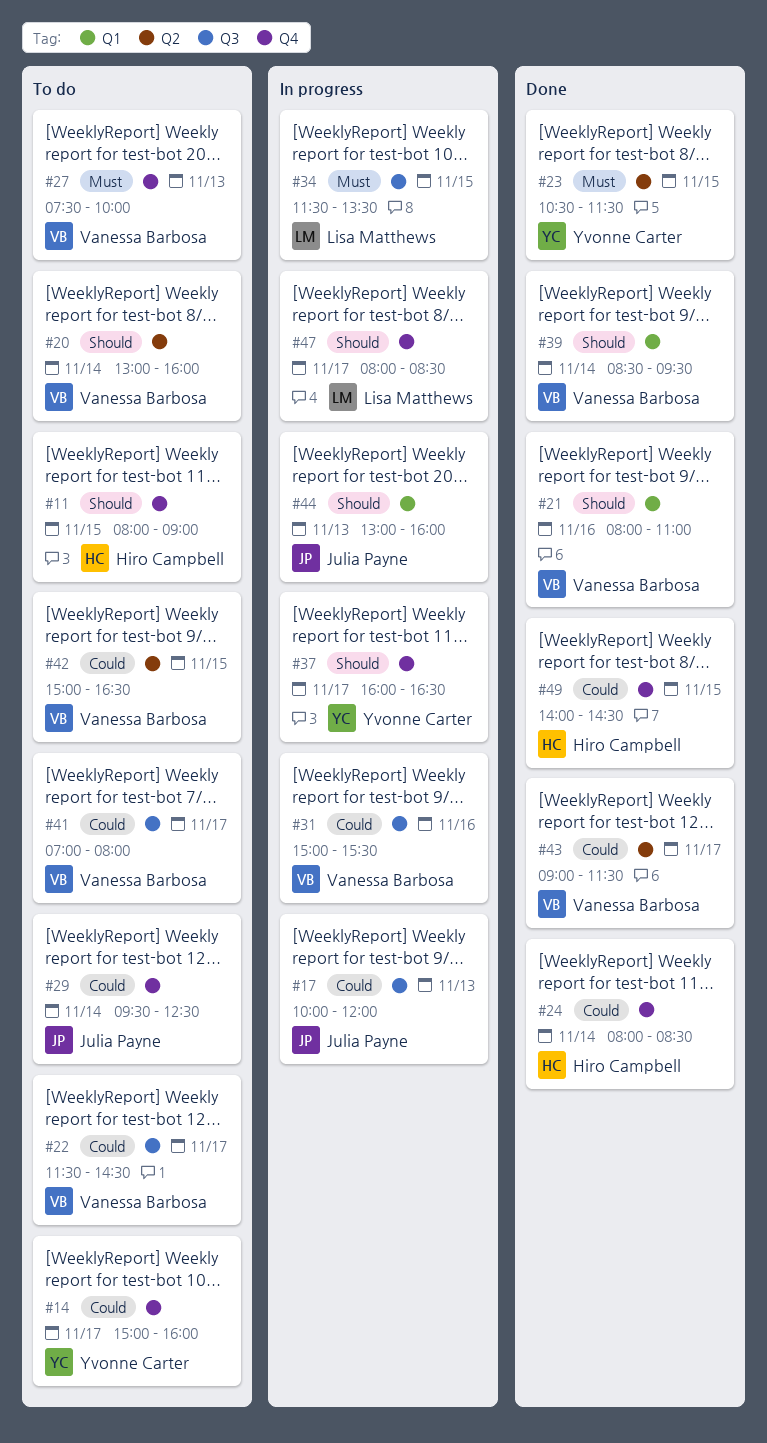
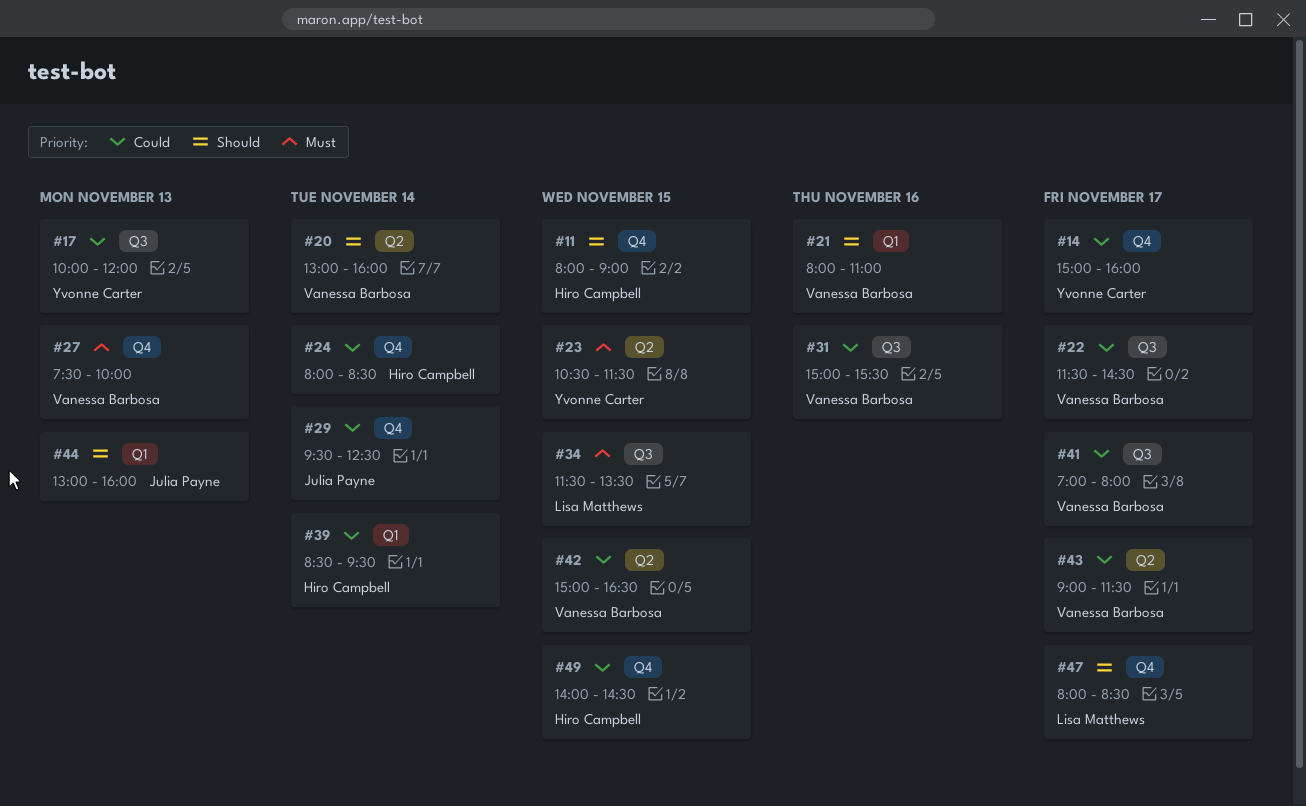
#17, owner: Julia Payne -> Yvonne Carter
#37: present -> none
#39, owner: Vanessa Barbosa -> Hiro Campbell
#39, priority: Should -> Could

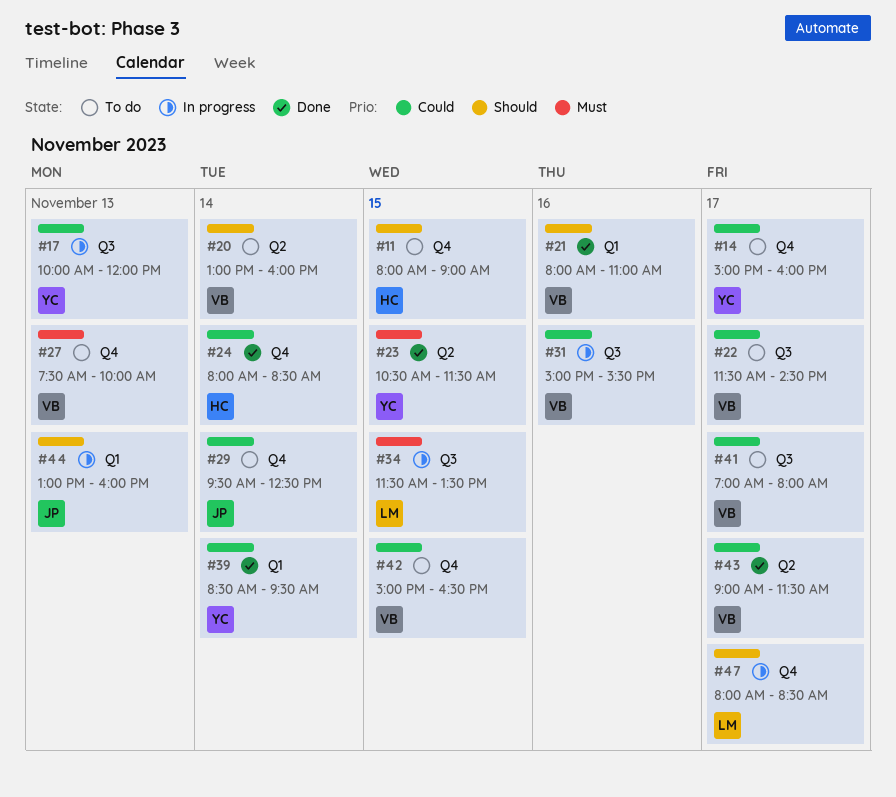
#39, owner: Hiro Campbell -> Yvonne Carter
#42, label: Q2 -> Q4
#49: present -> none

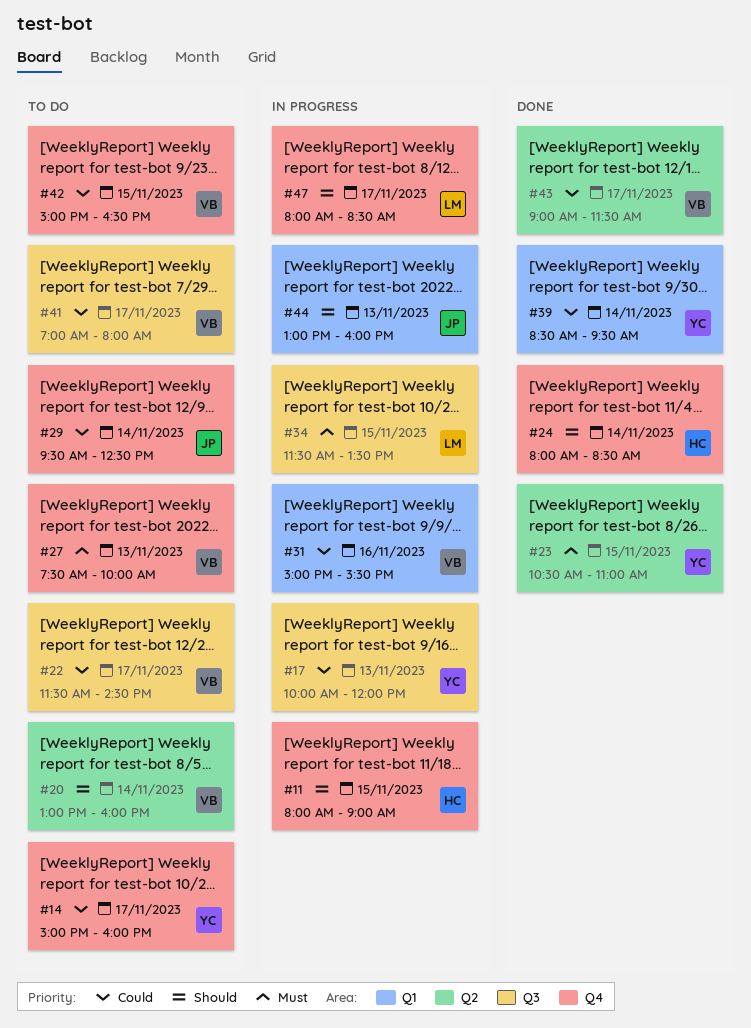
#11, status: To do -> In progress
#21: present -> none
#23, ends: 11:30 -> 11:00
#24, priority: Could -> Should
#31, label: Q3 -> Q1

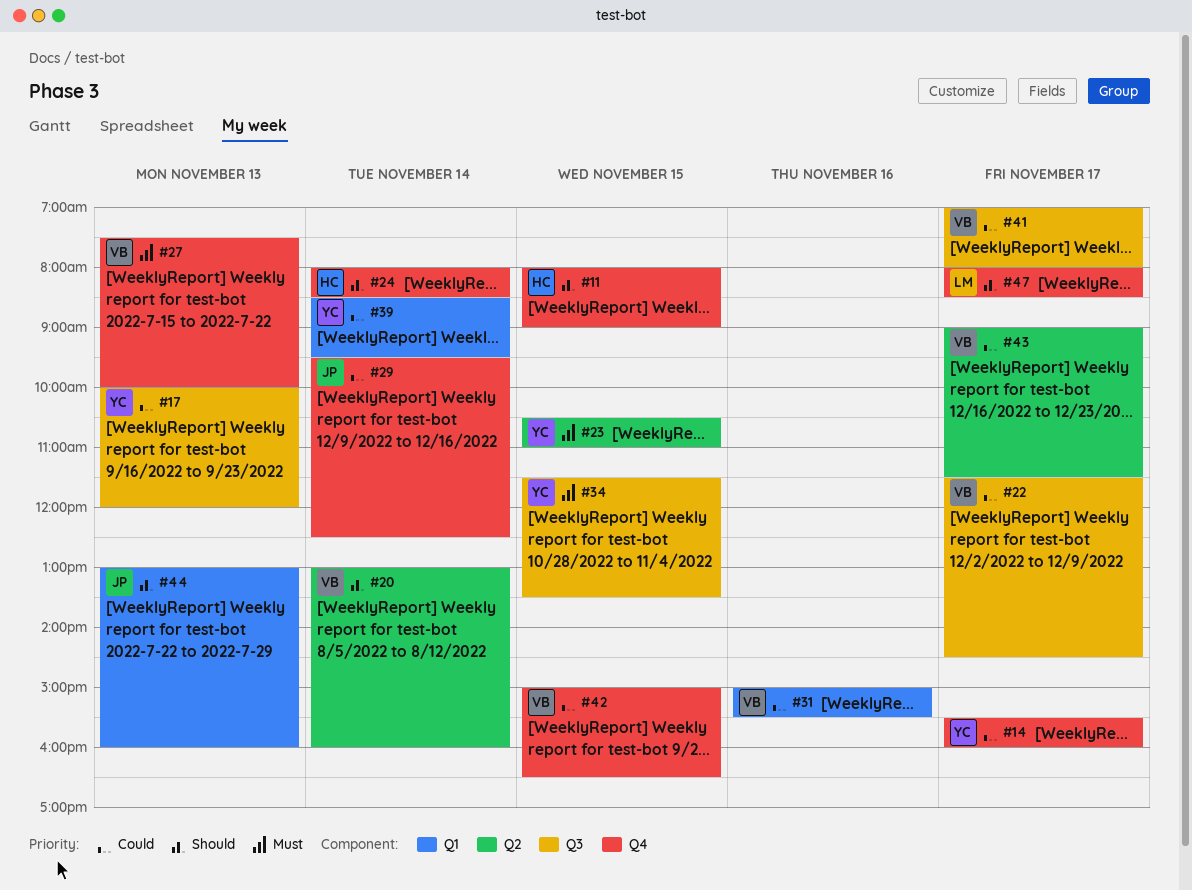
#14, begins: 15:00 -> 15:30
#34, owner: LM -> YC

